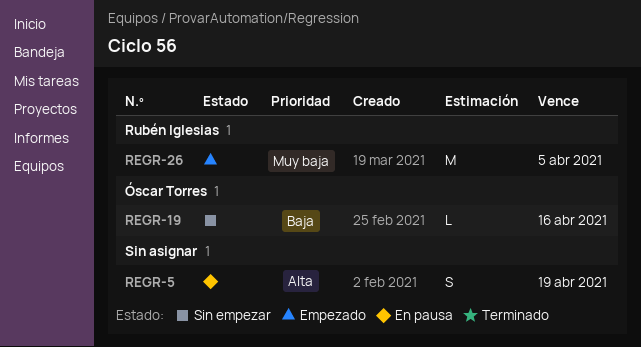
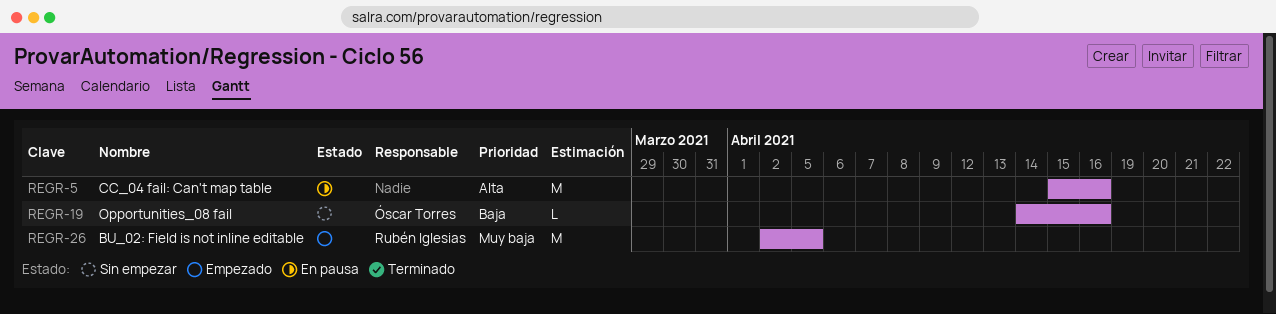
REGR-5, estimate: S -> M
REGR-5, due: Apr 19 -> Apr 16

